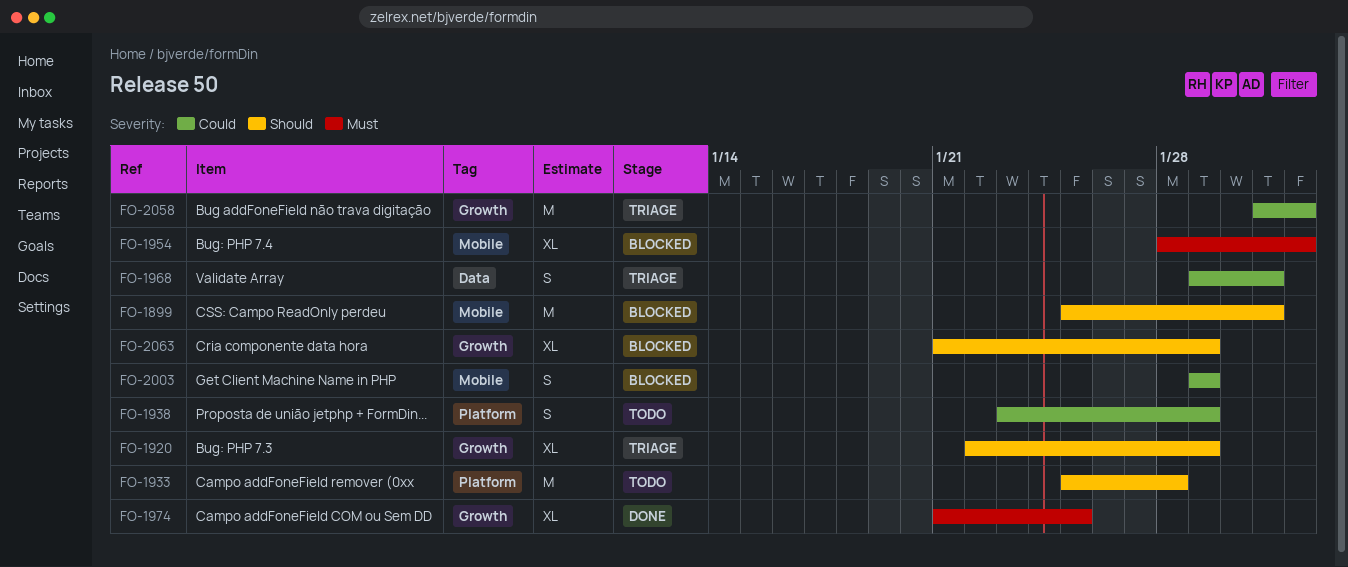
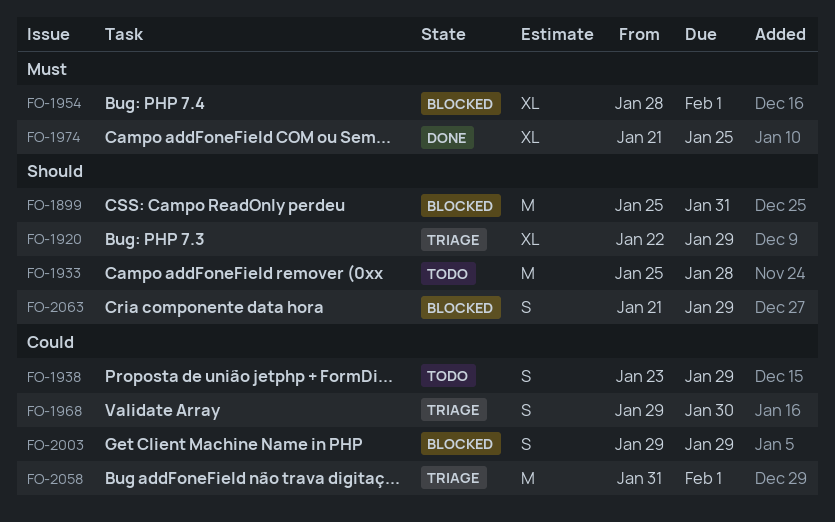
FO-1968, due: Jan 31 -> Jan 30
FO-2063, estimate: XL -> S

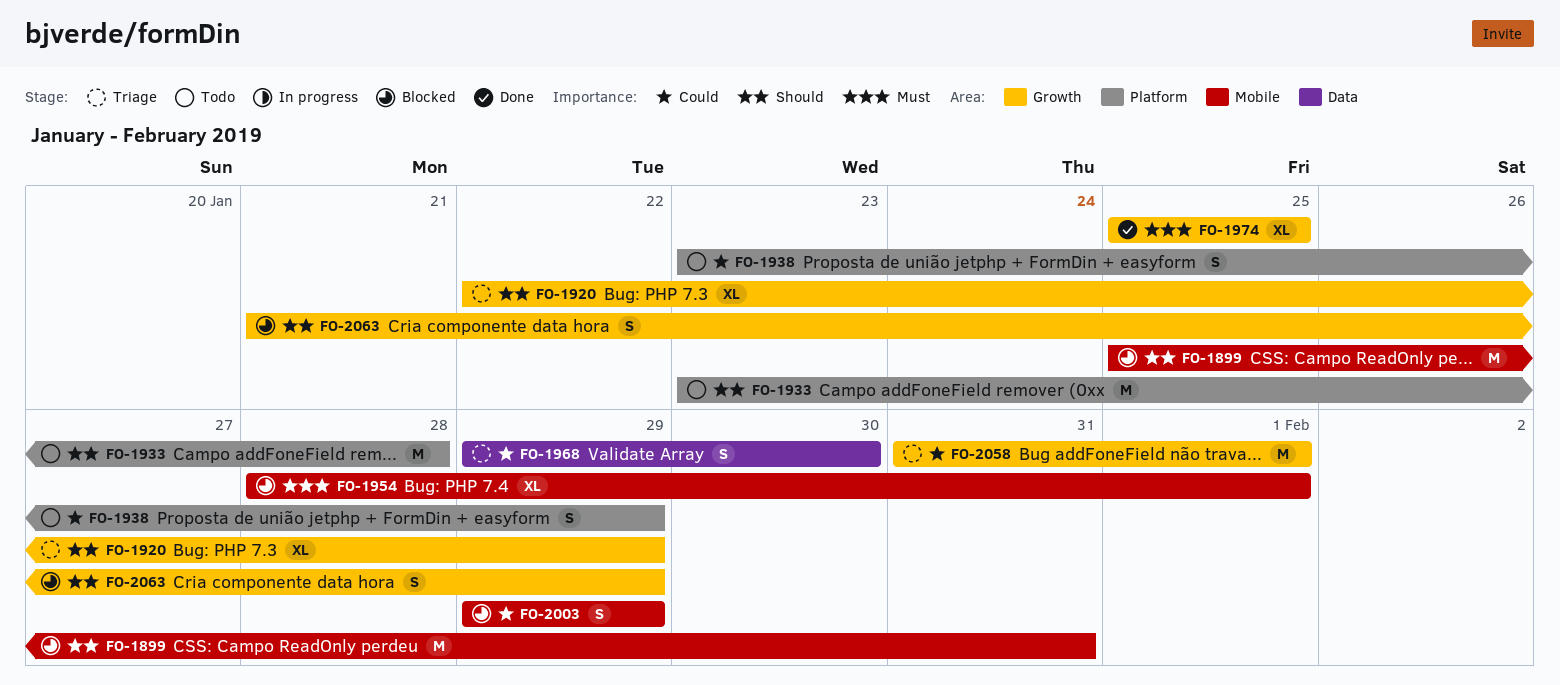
FO-1933, start: Jan 25 -> Jan 23
FO-1974, start: Jan 21 -> Jan 25

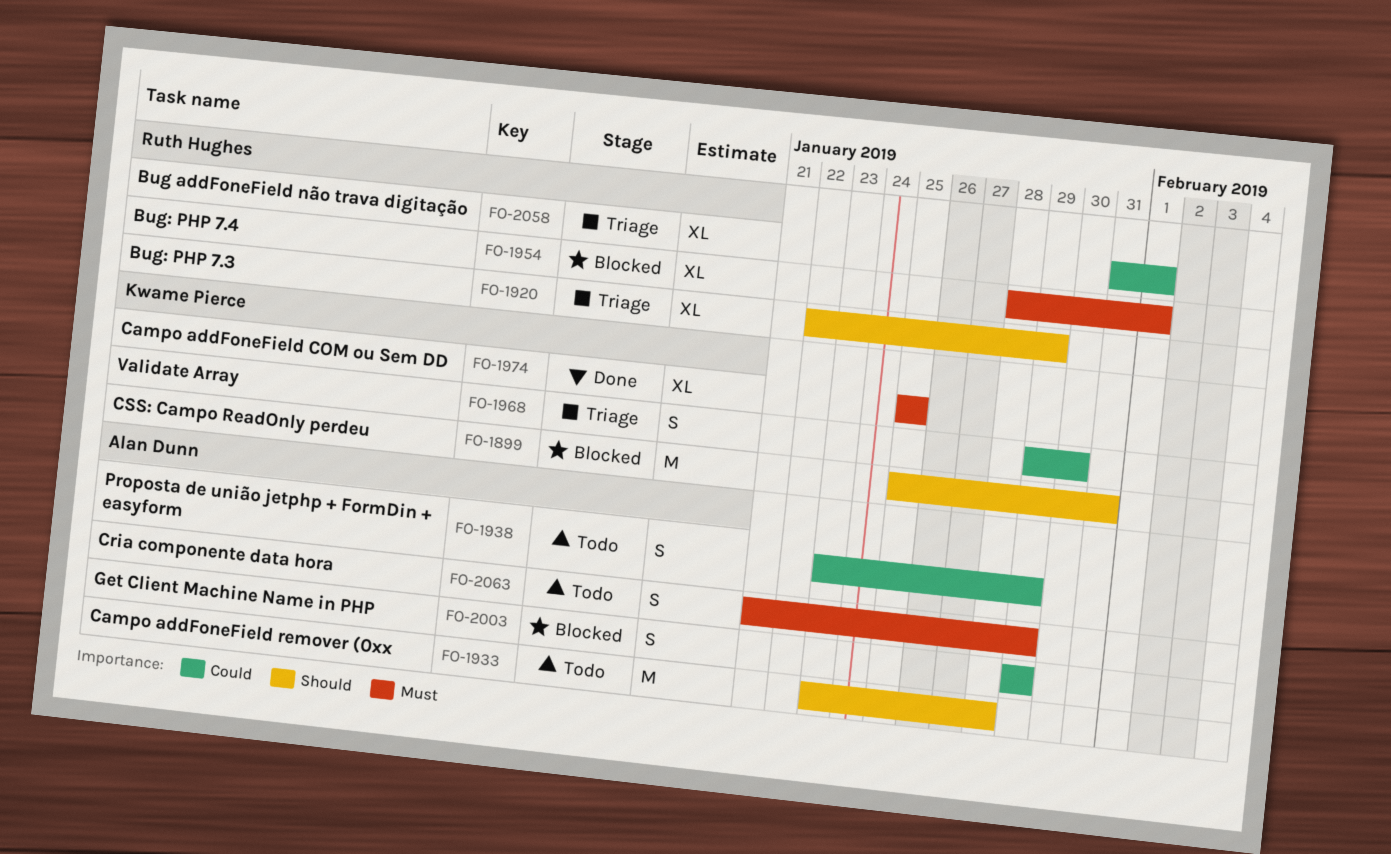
FO-2058, estimate: M -> XL
FO-2063, status: Blocked -> Todo
FO-2063, priority: Should -> Must

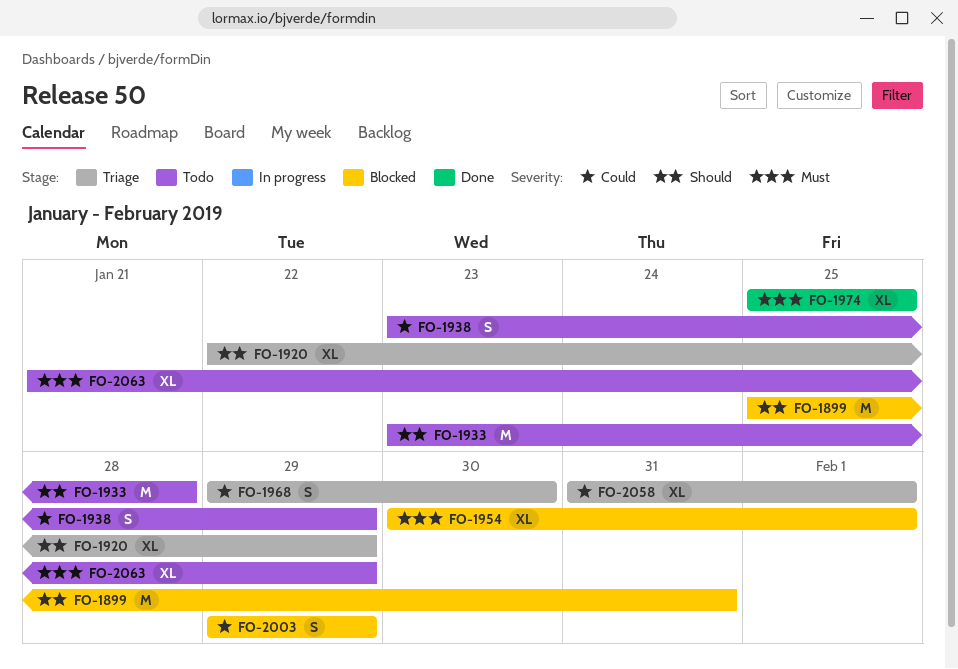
FO-1954, start: Jan 28 -> Jan 30
FO-2063, estimate: S -> XL

